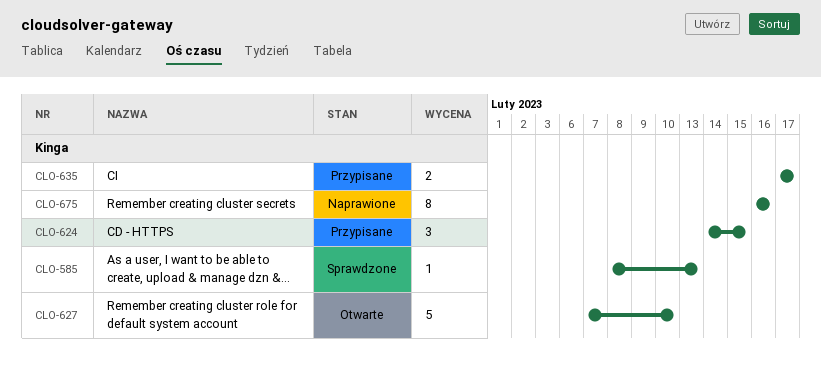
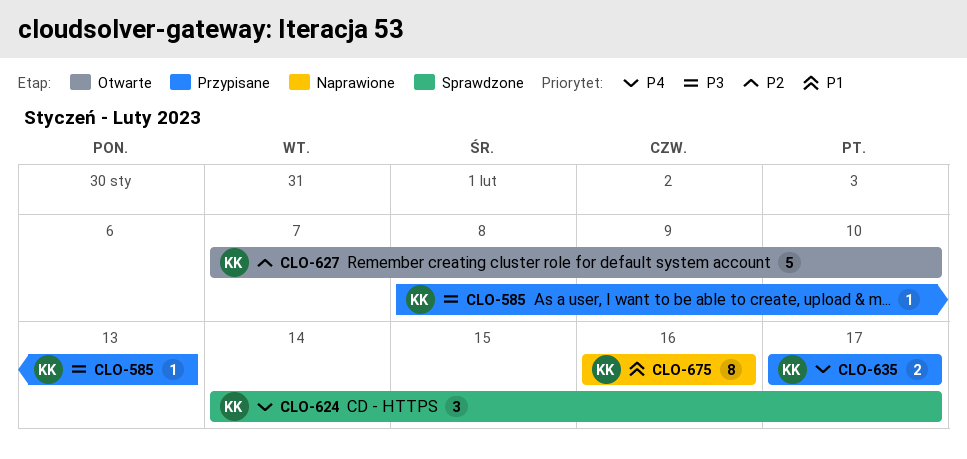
CLO-585, status: Sprawdzone -> Przypisane
CLO-624, status: Przypisane -> Sprawdzone
CLO-624, due: Feb 15 -> Feb 17

